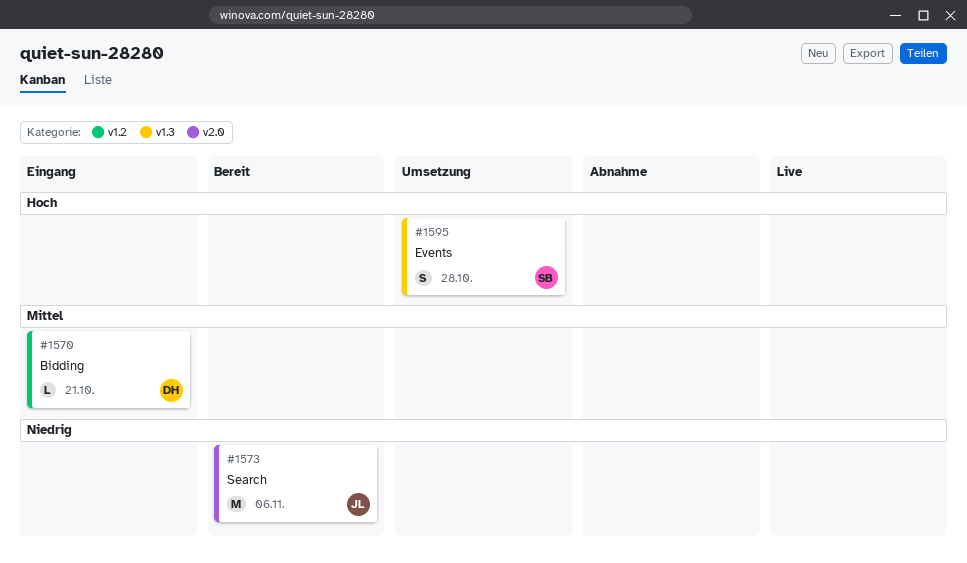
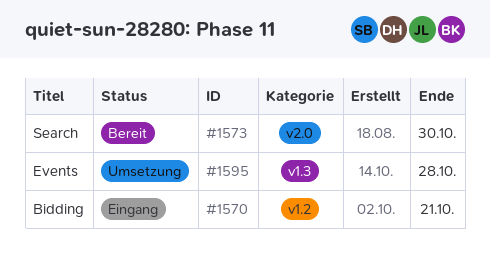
#1573, due: Nov 6 -> Oct 30

